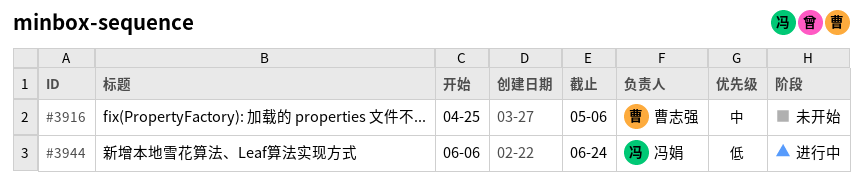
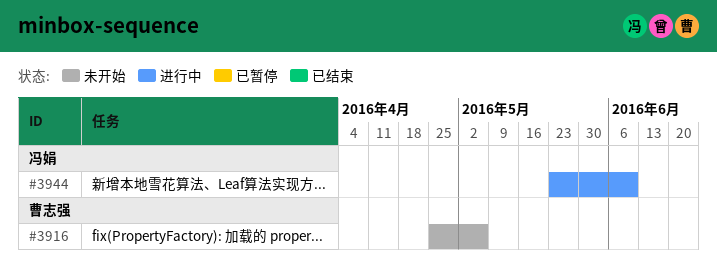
#3944, start: Jun 6 -> May 23
#3944, due: Jun 24 -> Jun 10

